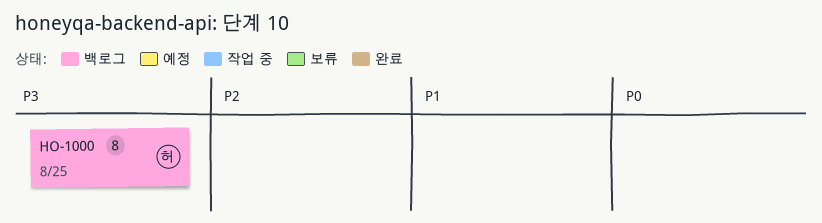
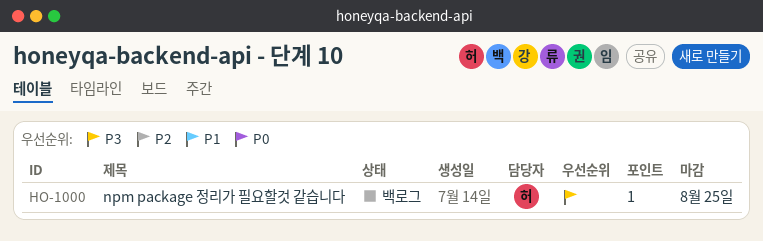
HO-1000, estimate: 8 -> 1

